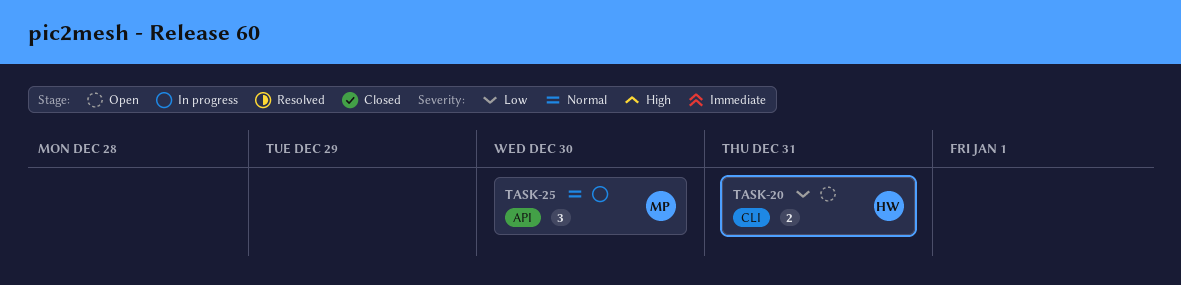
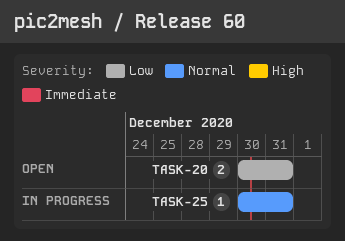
TASK-25, estimate: 3 -> 1
TASK-25, due: Dec 30 -> Dec 31

